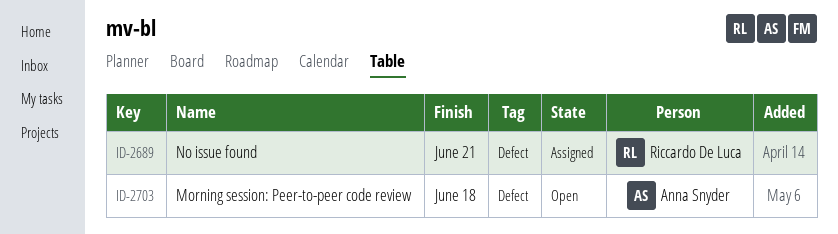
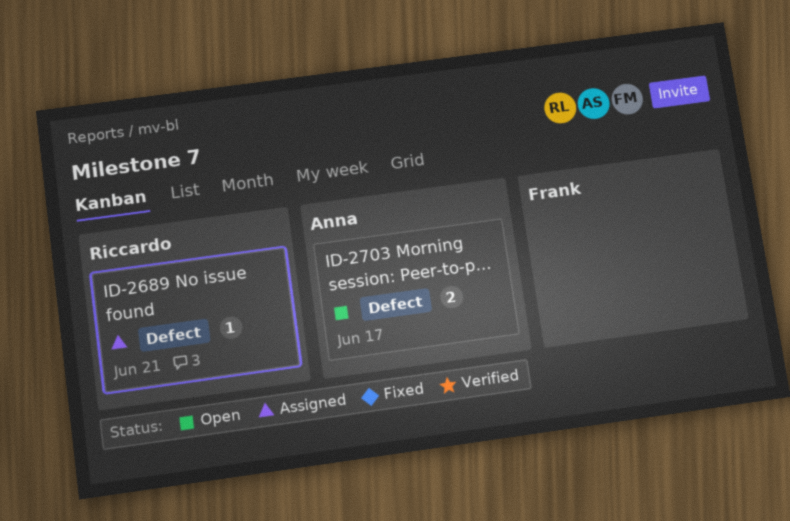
ID-2703, due: Jun 18 -> Jun 17

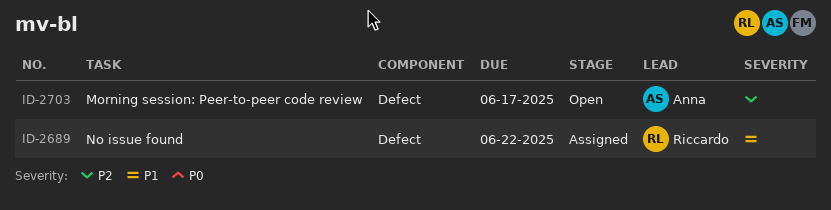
ID-2689, due: Jun 21 -> Jun 22

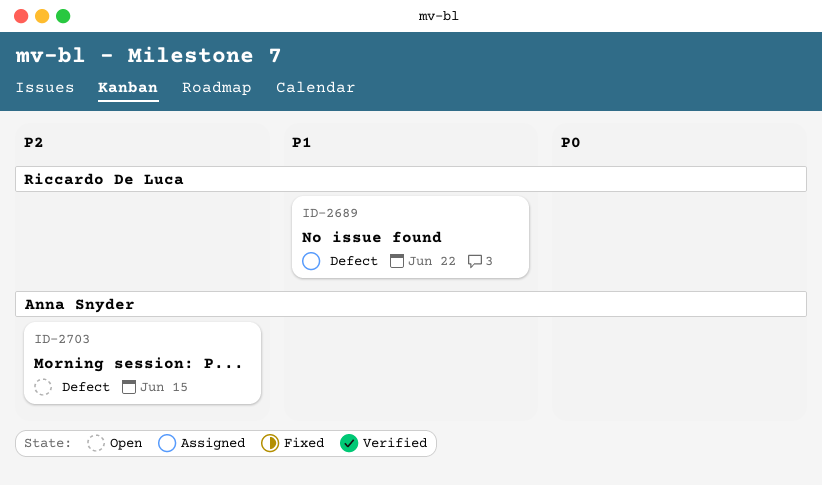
ID-2703, due: Jun 17 -> Jun 15

